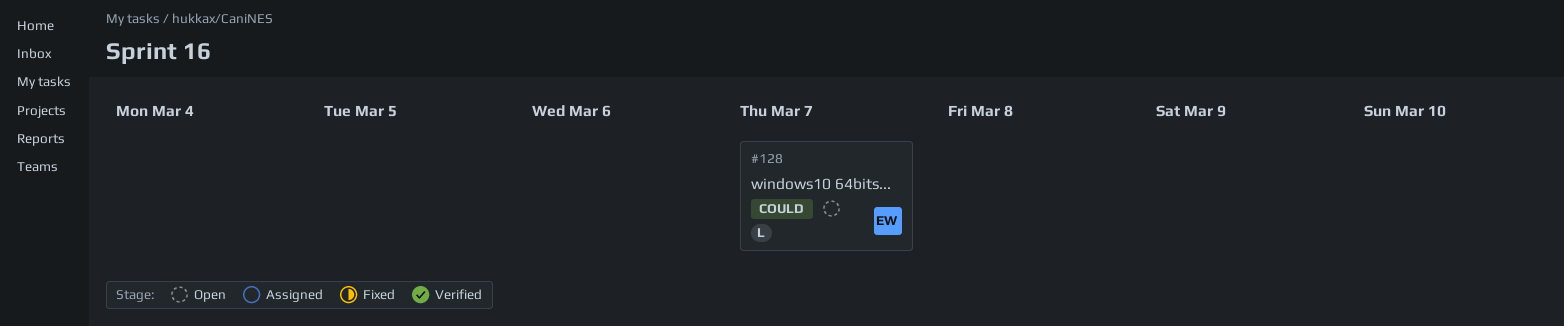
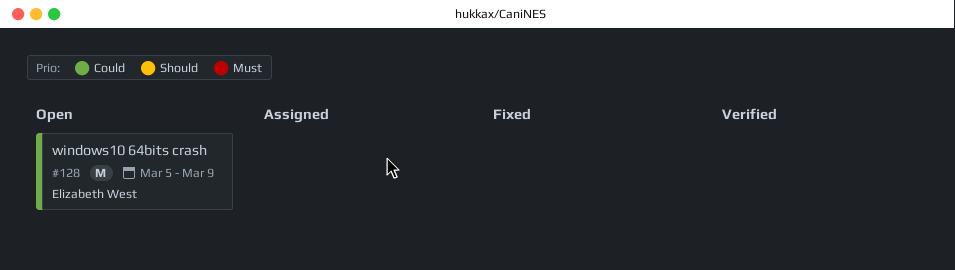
#128, estimate: L -> M
#128, due: Mar 7 -> Mar 9

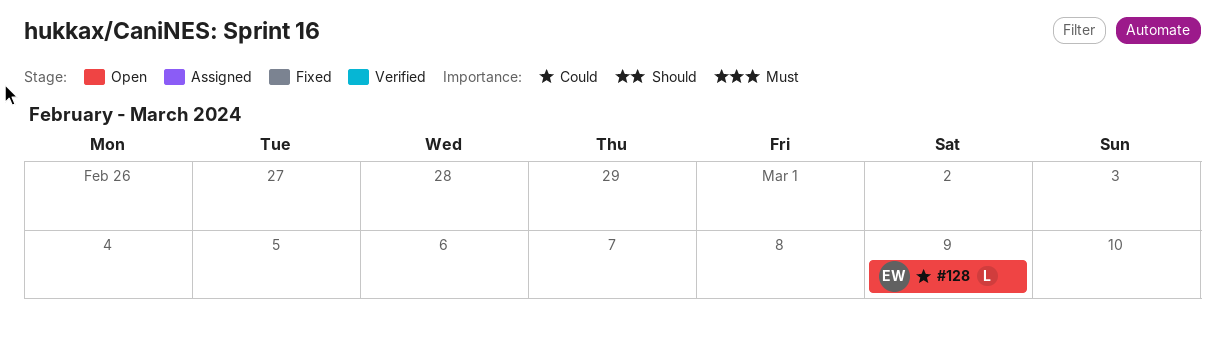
#128, estimate: M -> L
#128, start: Mar 5 -> Mar 9

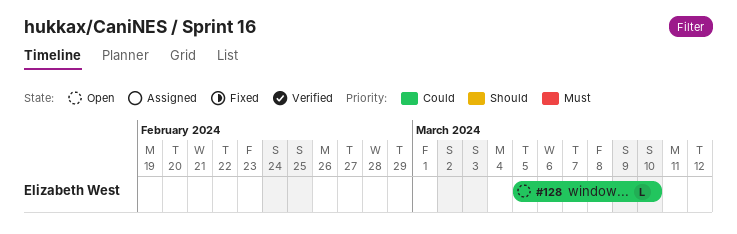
#128, start: Mar 9 -> Mar 5
#128, due: Mar 9 -> Mar 10

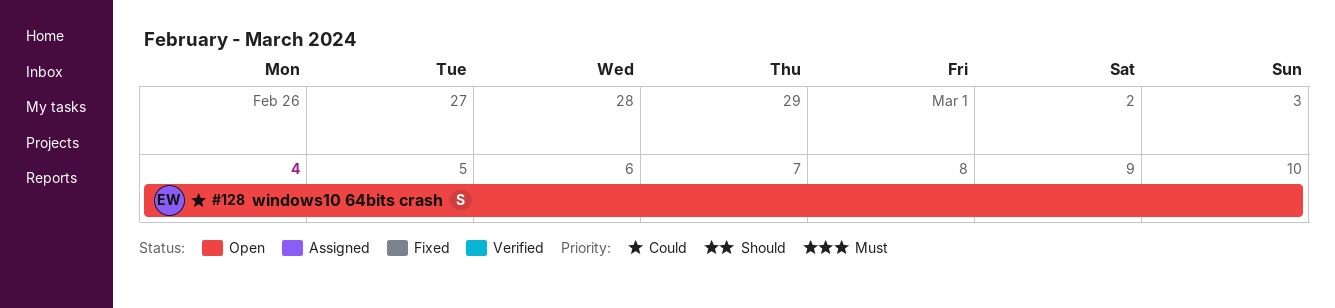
#128, estimate: L -> S
#128, start: Mar 5 -> Mar 4

